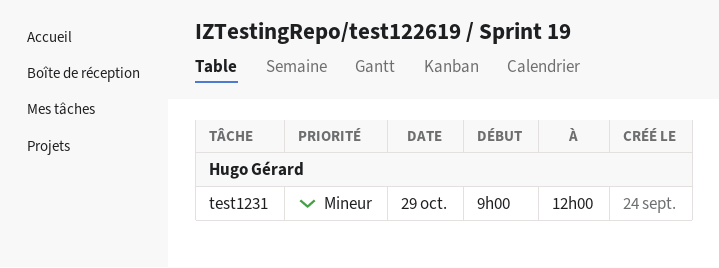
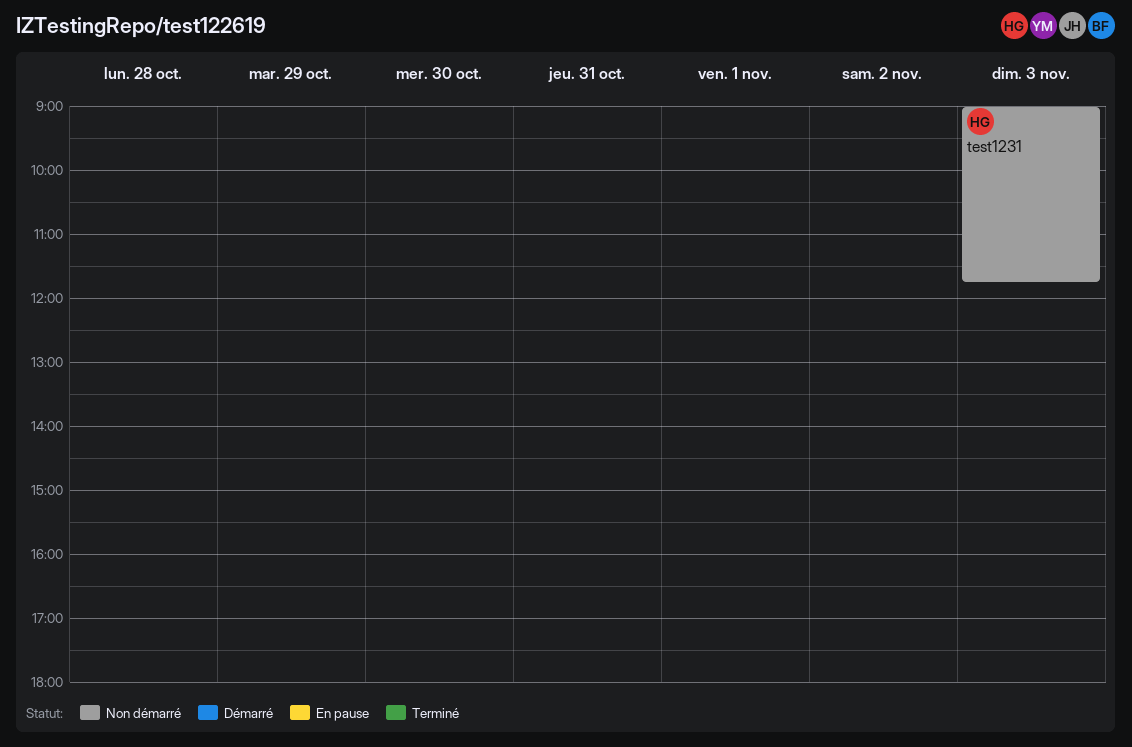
test1231, day: Oct 29 -> Nov 3
test1231, ends: 12:00 -> 11:45

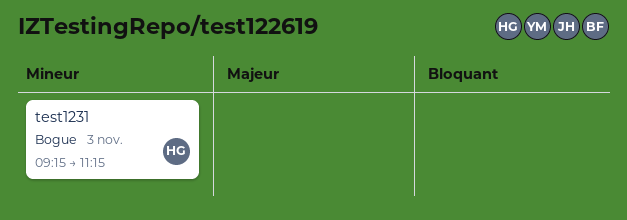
test1231, begins: 09:00 -> 09:15
test1231, ends: 11:45 -> 11:15

